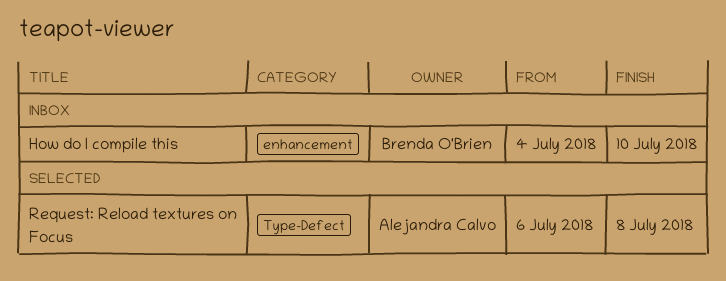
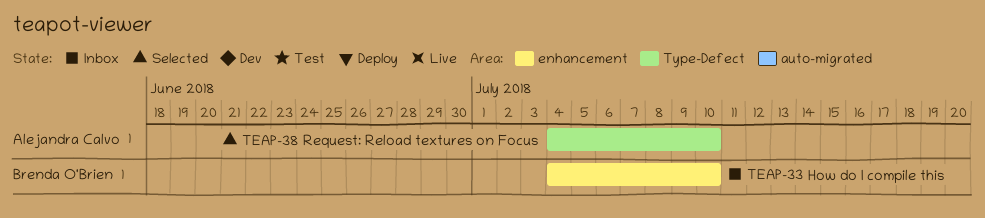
Request: Reload textures on Focus, start: Jul 6 -> Jul 4
Request: Reload textures on Focus, due: Jul 8 -> Jul 10

